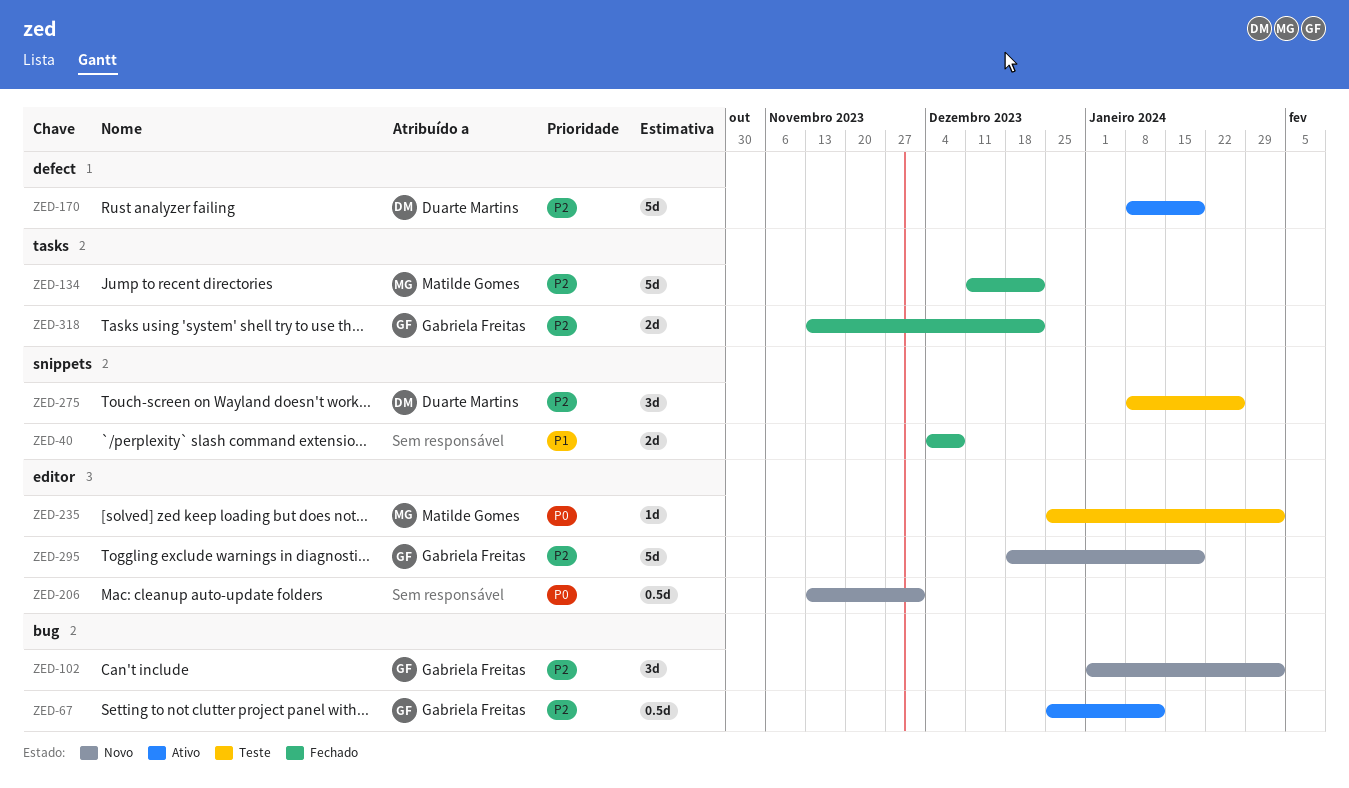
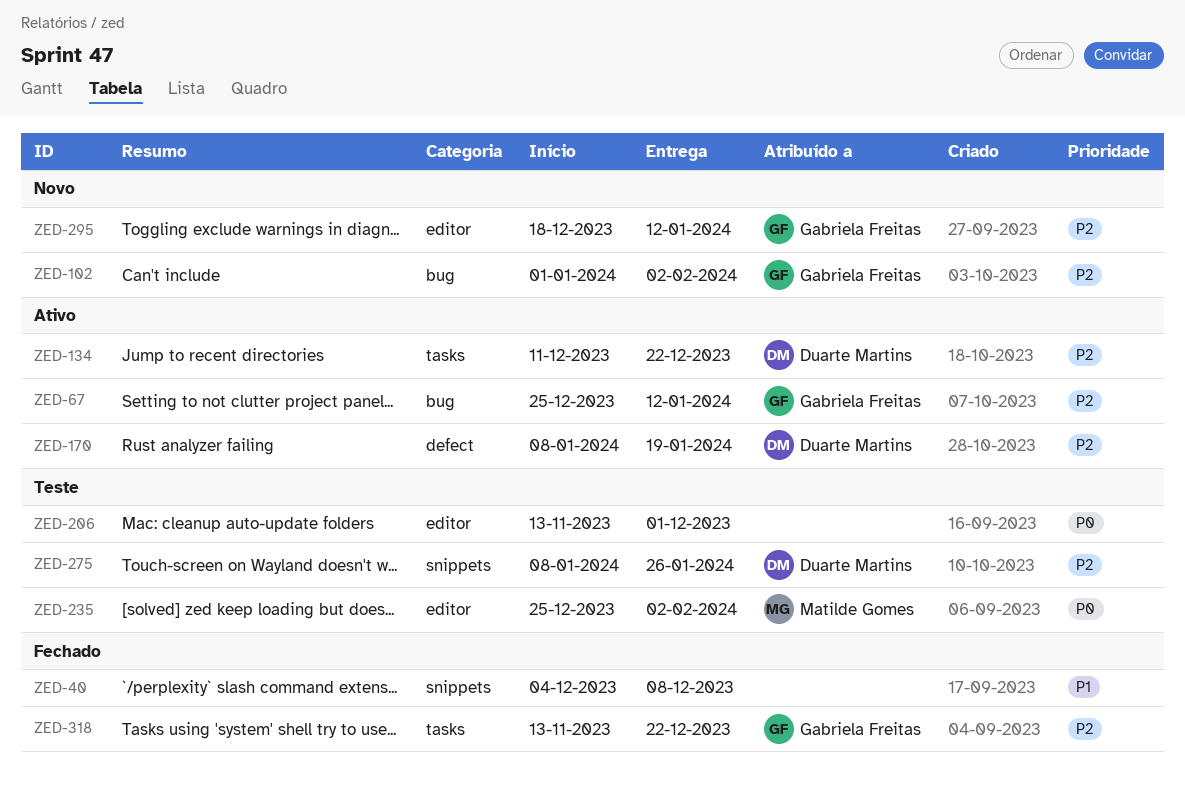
ZED-134, status: Fechado -> Ativo
ZED-134, owner: Matilde Gomes -> Duarte Martins
ZED-206, status: Novo -> Teste
ZED-295, due: Jan 19 -> Jan 12

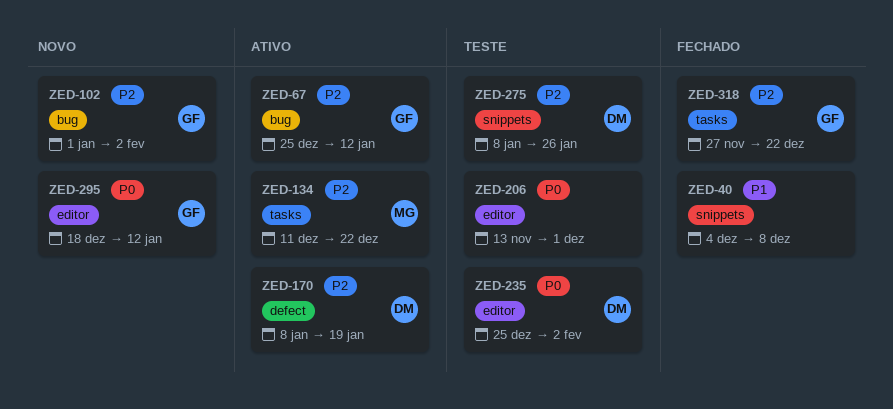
ZED-134, owner: Duarte Martins -> Matilde Gomes
ZED-235, owner: Matilde Gomes -> Duarte Martins
ZED-295, priority: P2 -> P0
ZED-318, start: Nov 13 -> Nov 27

